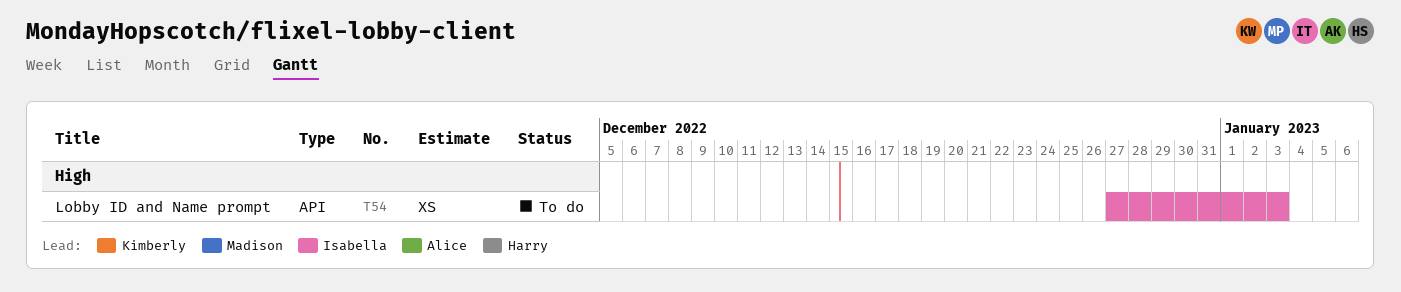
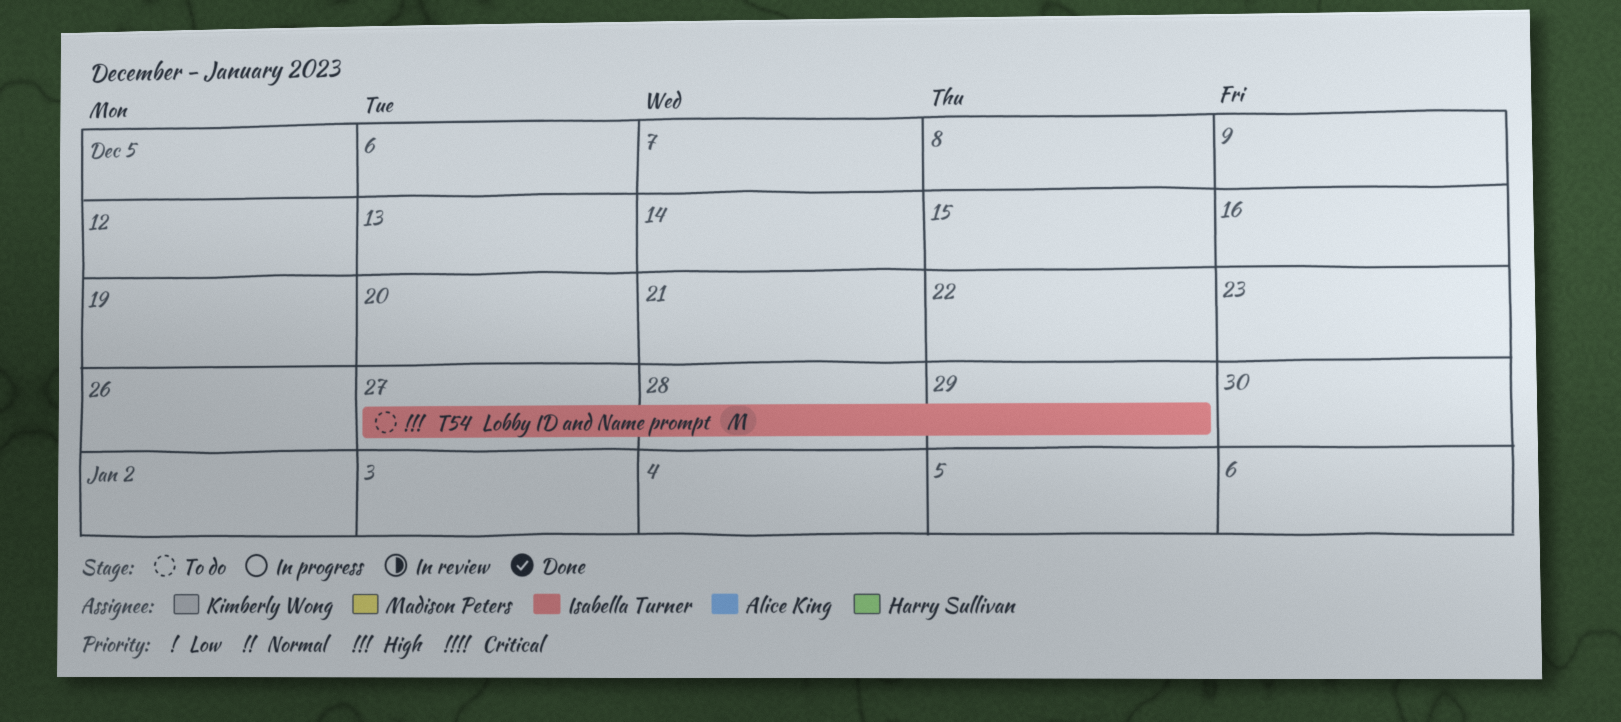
T54, estimate: XS -> M
T54, due: Jan 3 -> Dec 29

